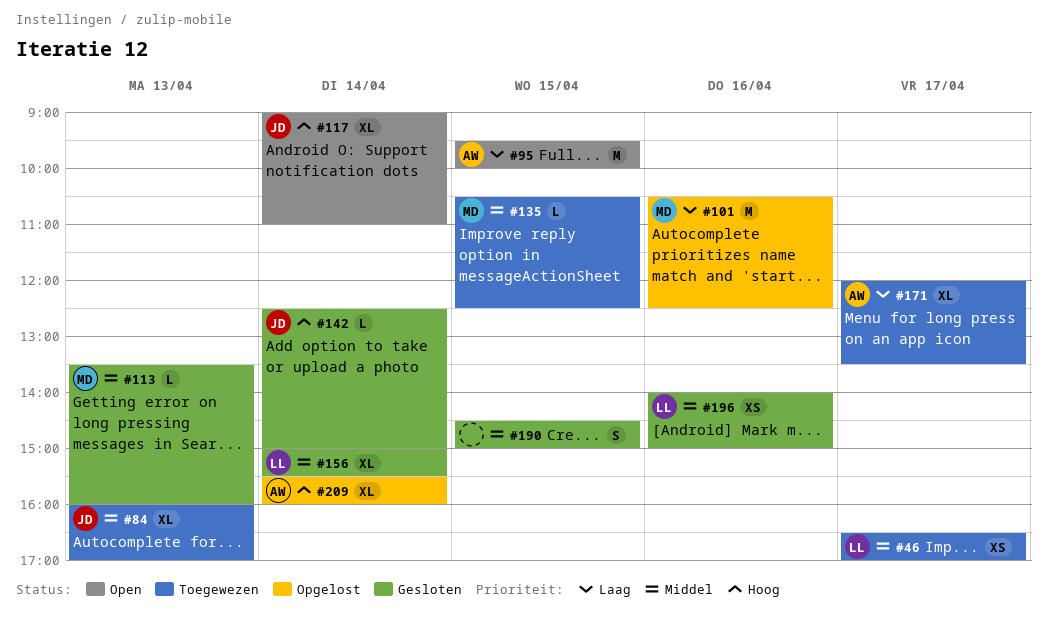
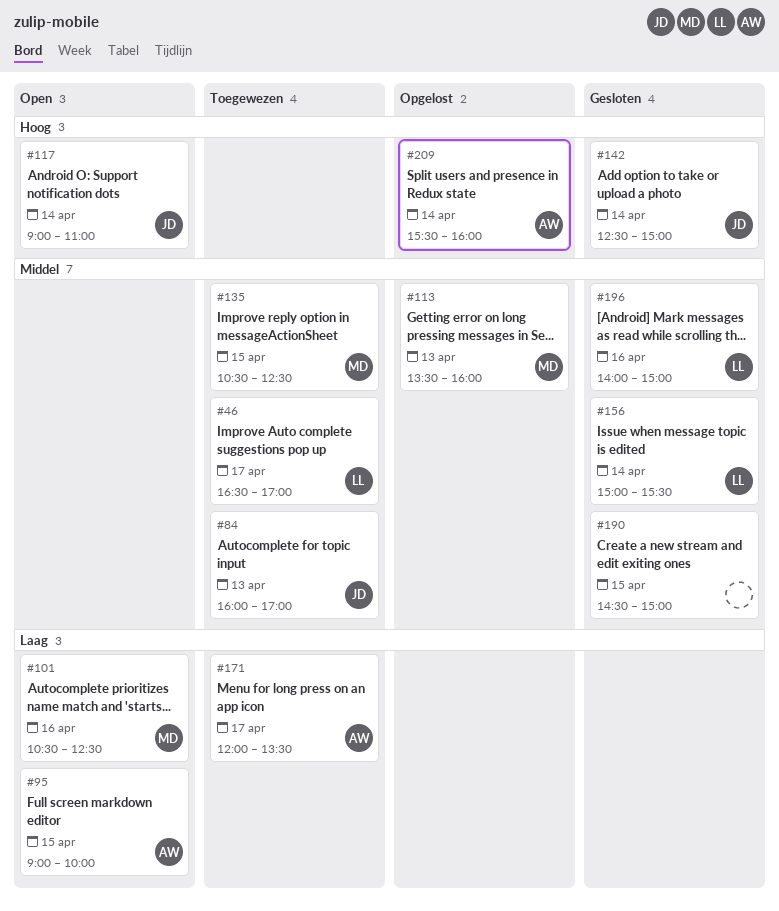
#95, begins: 09:30 -> 09:00
#101, status: Opgelost -> Open
#113, status: Gesloten -> Opgelost

